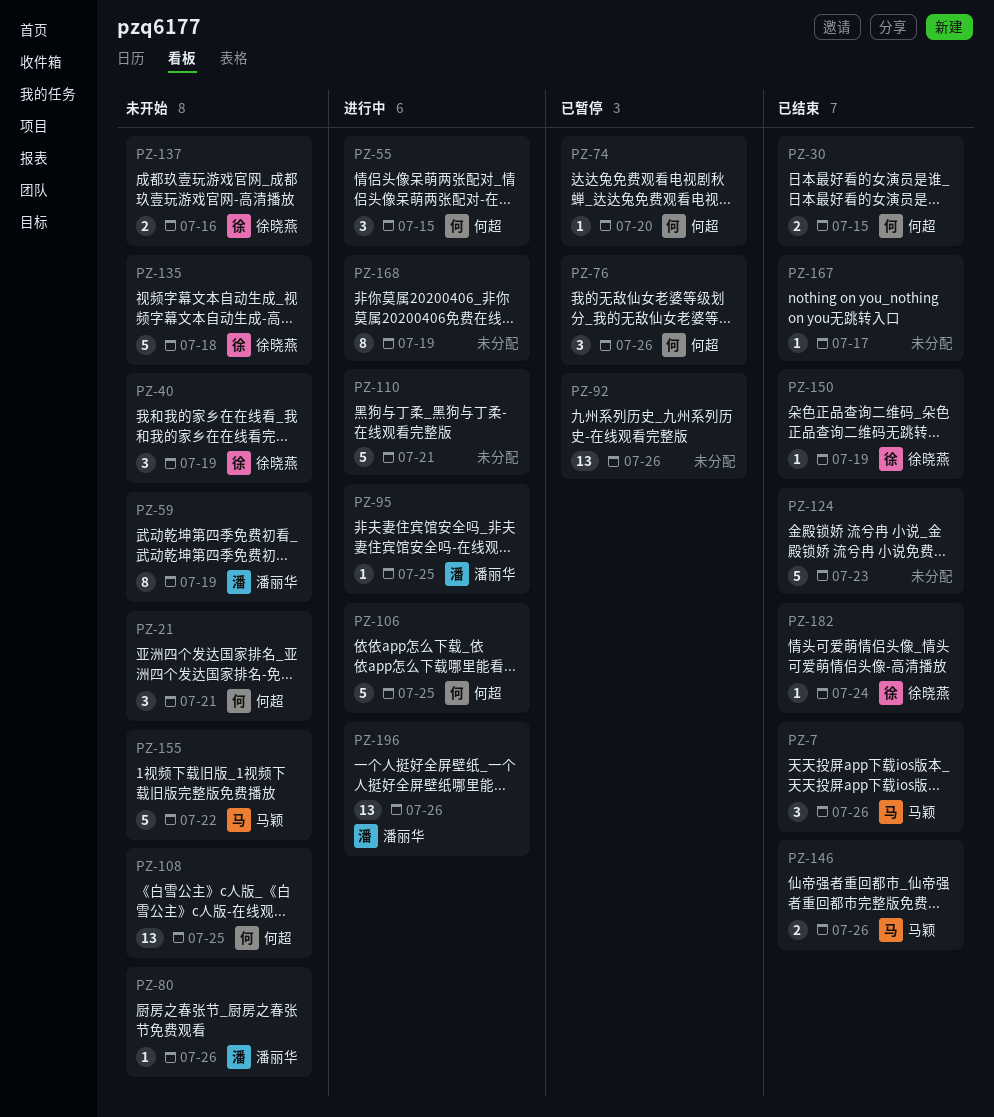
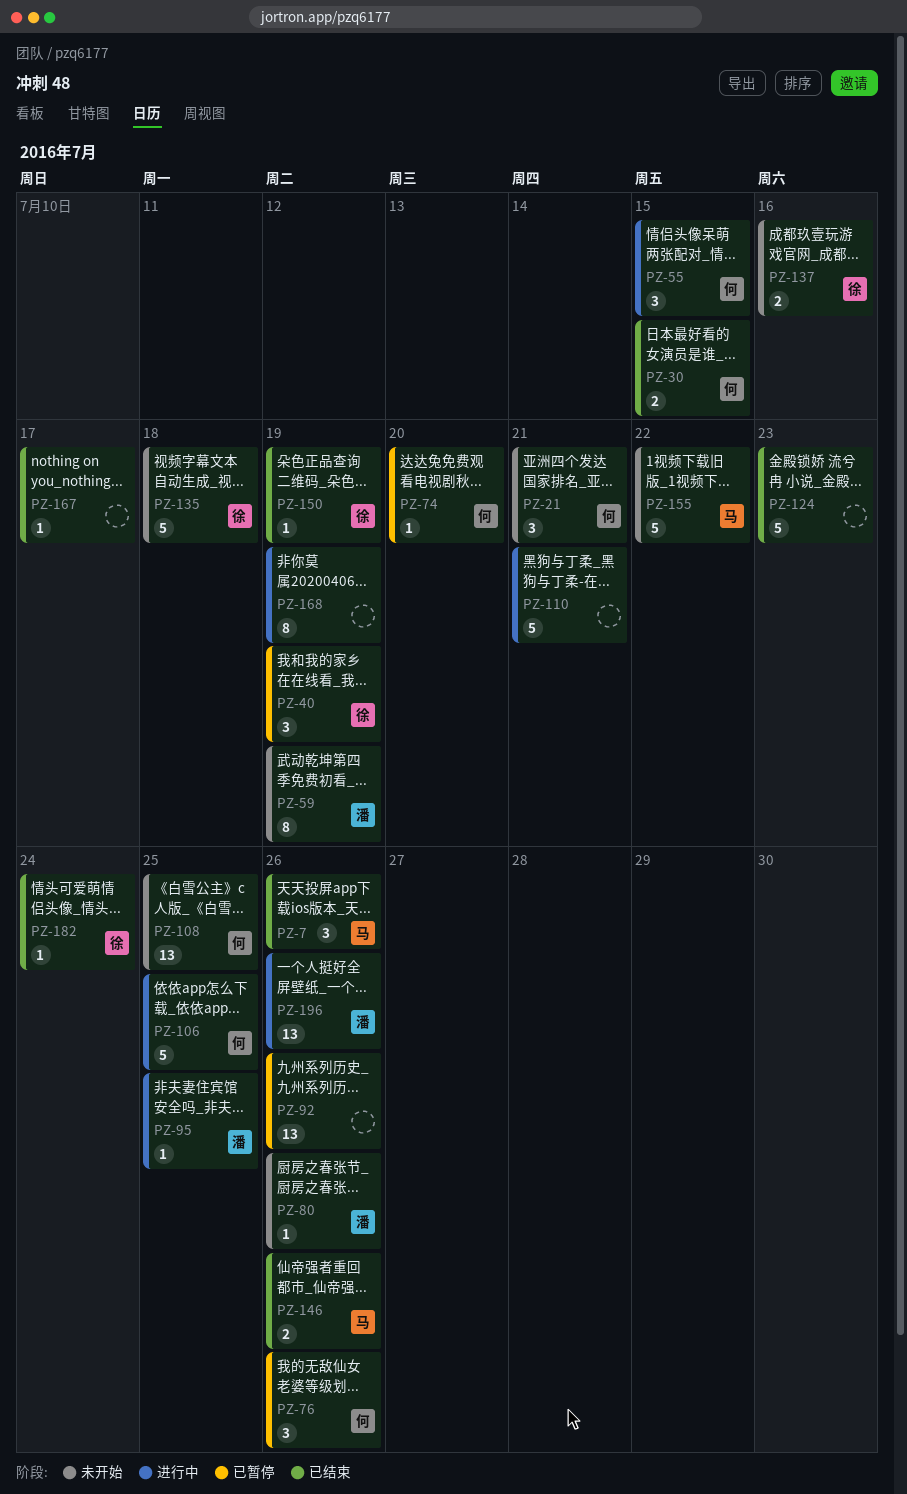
PZ-40, status: 未开始 -> 已暂停

